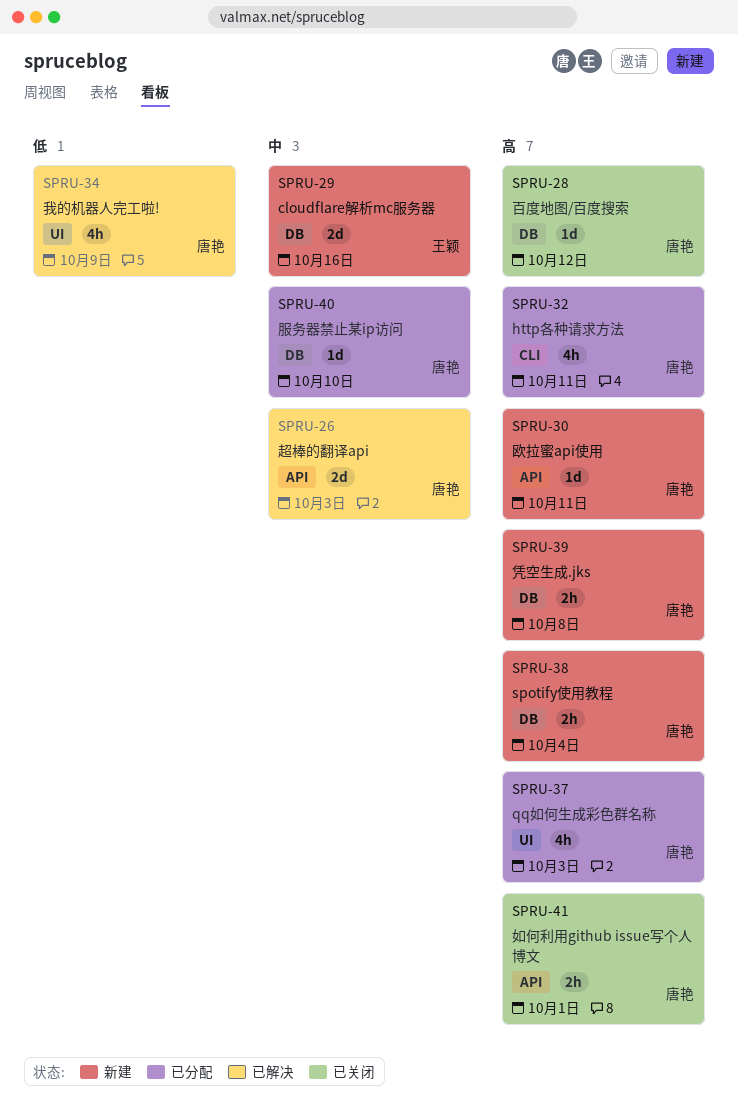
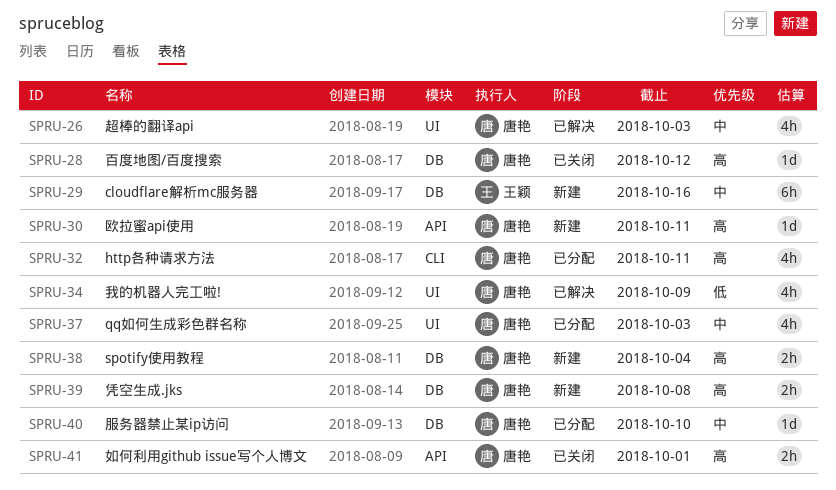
SPRU-26, label: API -> UI
SPRU-26, estimate: 2d -> 4h
SPRU-29, estimate: 2d -> 6h
SPRU-37, priority: 高 -> 中

